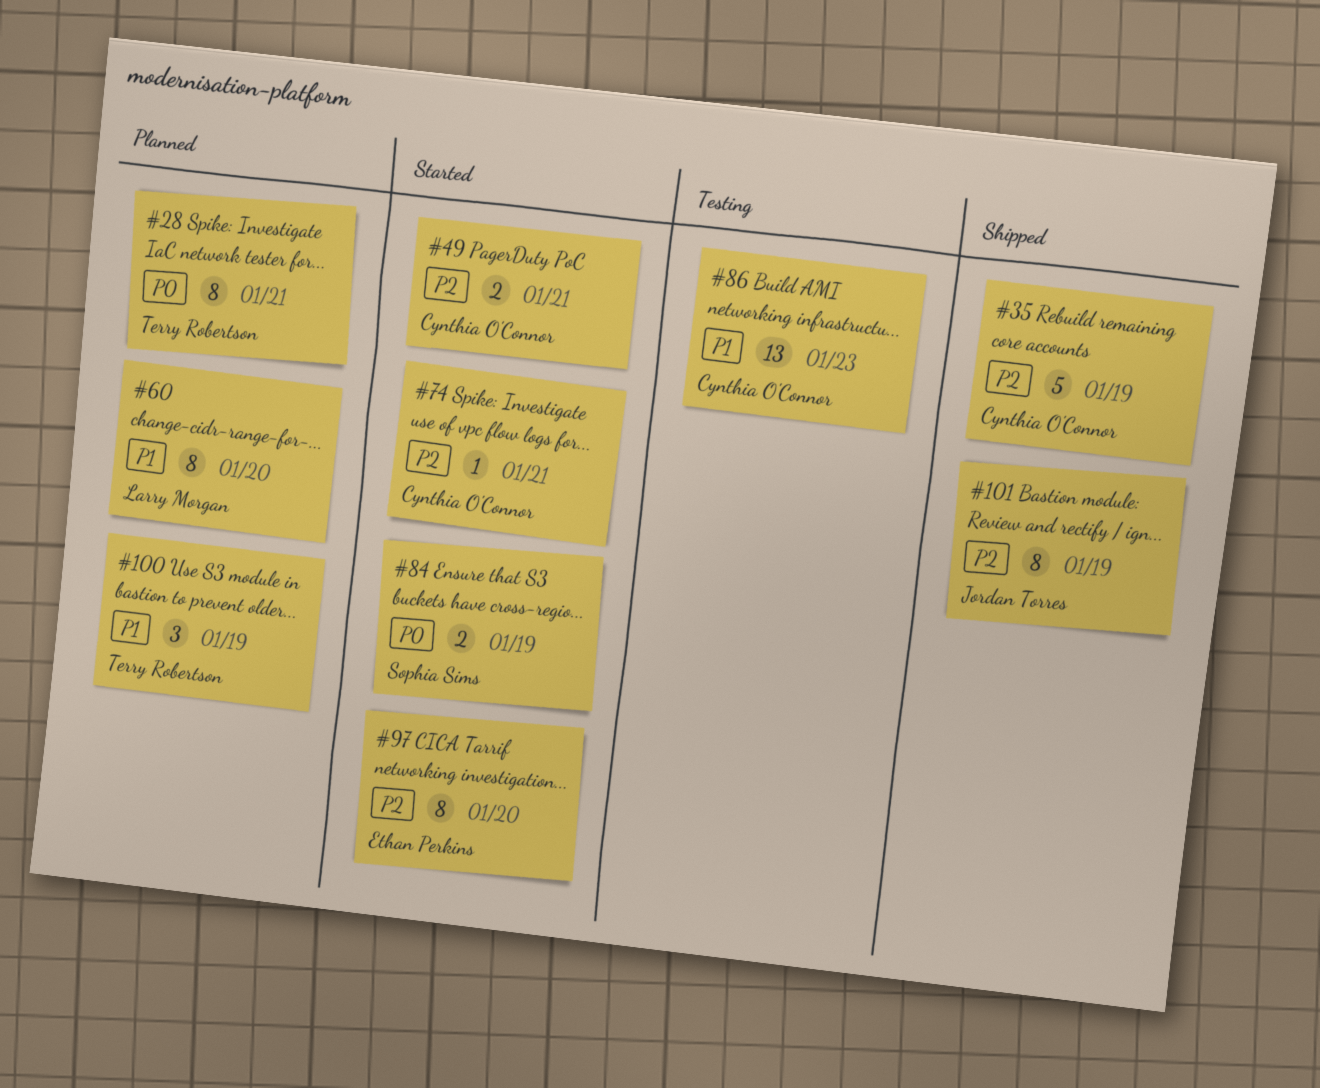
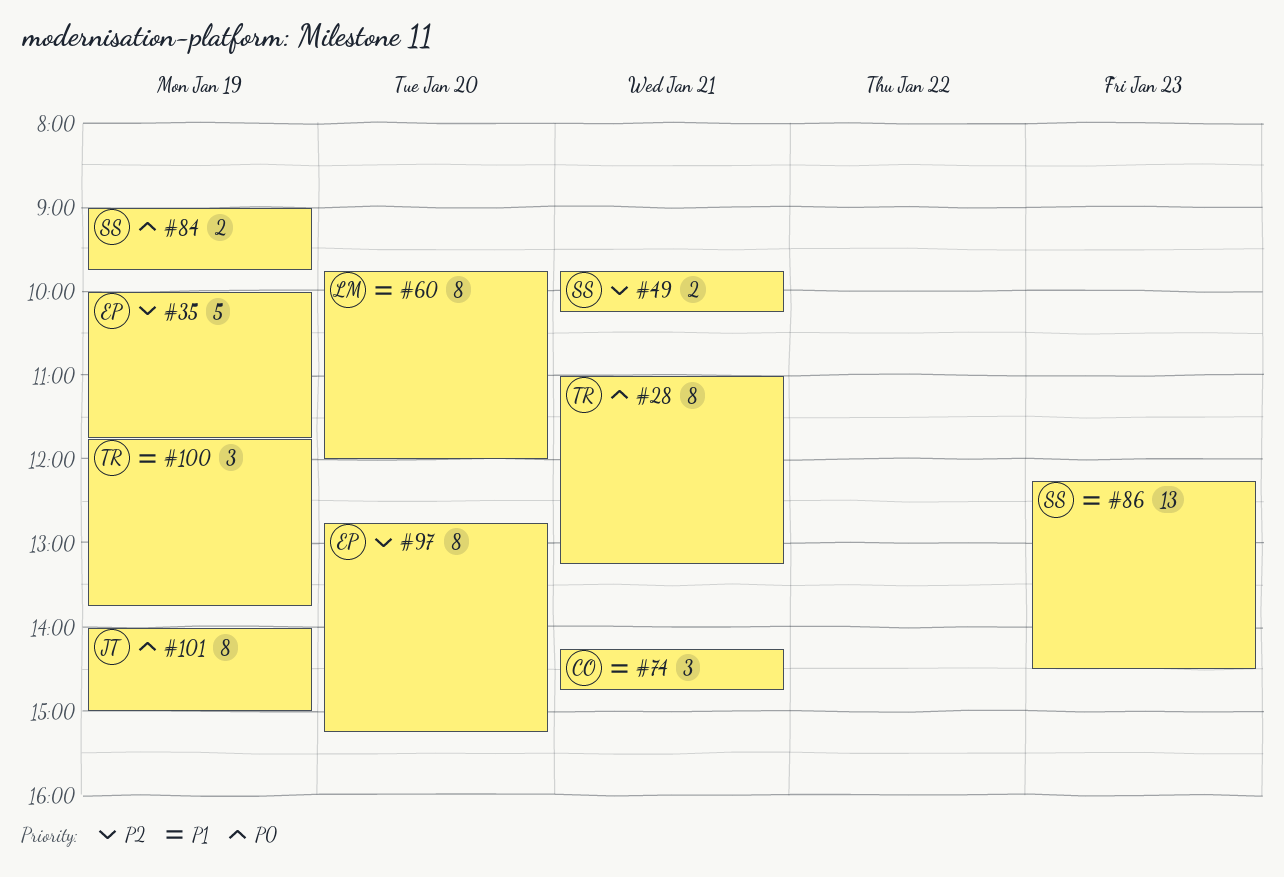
#35, owner: Cynthia O'Connor -> Ethan Perkins
#49, owner: Cynthia O'Connor -> Sophia Sims
#74, priority: P2 -> P1
#74, estimate: 1 -> 3
#86, owner: Cynthia O'Connor -> Sophia Sims
#101, priority: P2 -> P0

